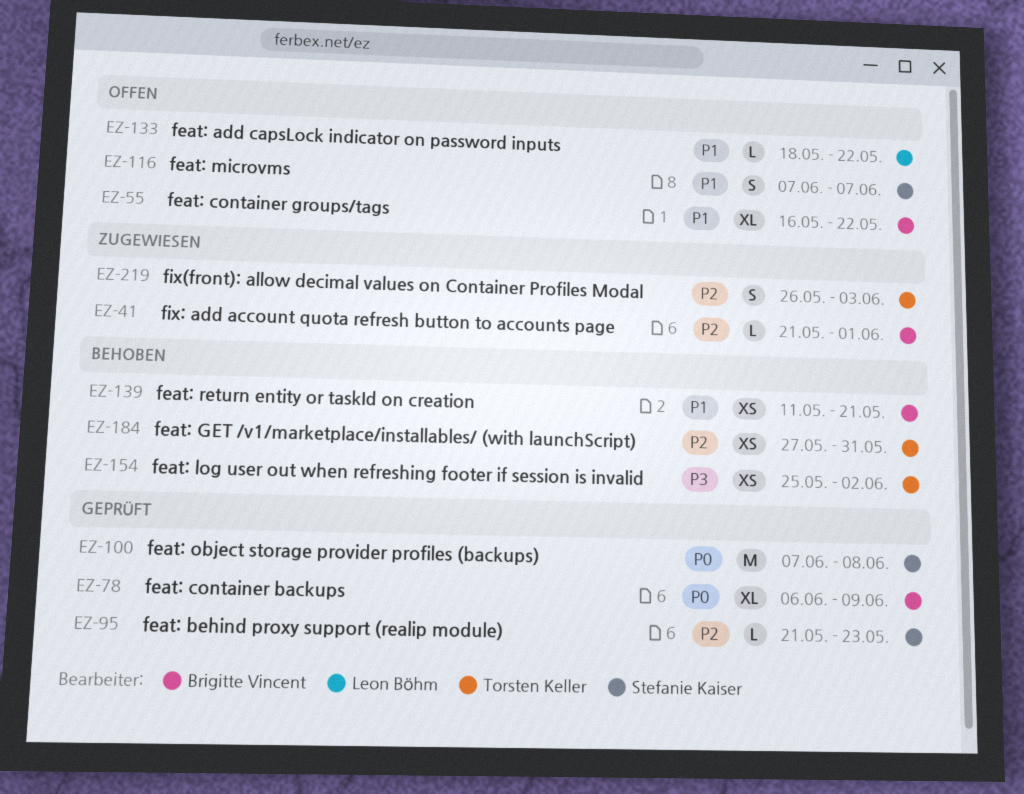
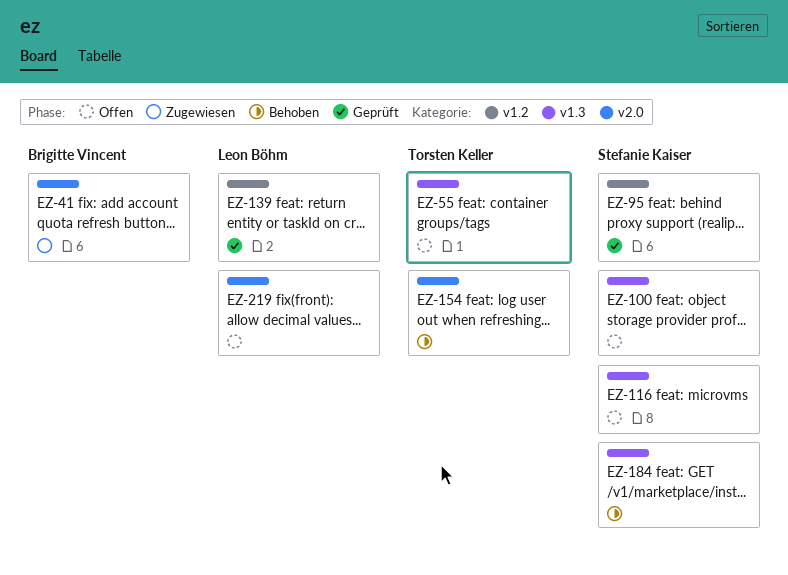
EZ-55, owner: Brigitte Vincent -> Torsten Keller
EZ-78: present -> none
EZ-100, status: Geprüft -> Offen
EZ-133: present -> none
EZ-139, status: Behoben -> Geprüft
EZ-139, owner: Brigitte Vincent -> Leon Böhm
EZ-184, owner: Torsten Keller -> Stefanie Kaiser
EZ-219, status: Zugewiesen -> Offen
EZ-219, owner: Torsten Keller -> Leon Böhm

